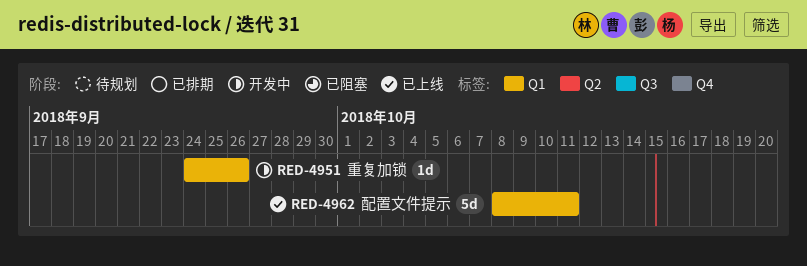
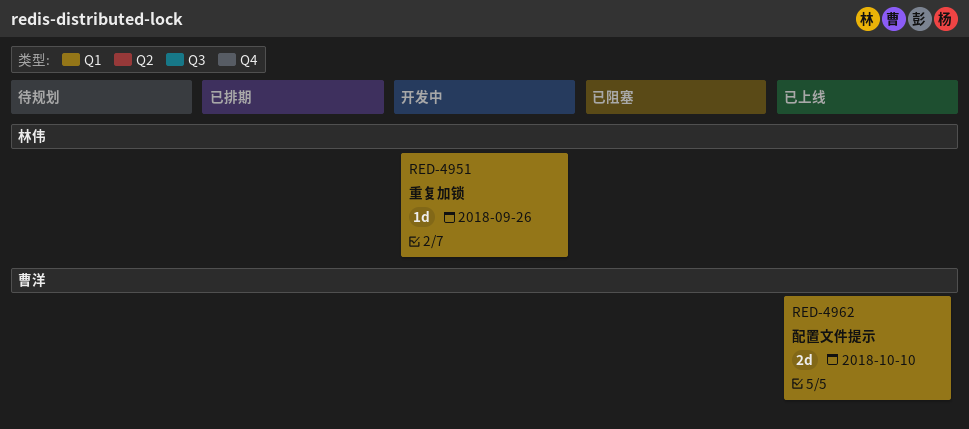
RED-4962, estimate: 5d -> 2d
RED-4962, due: Oct 11 -> Oct 10

